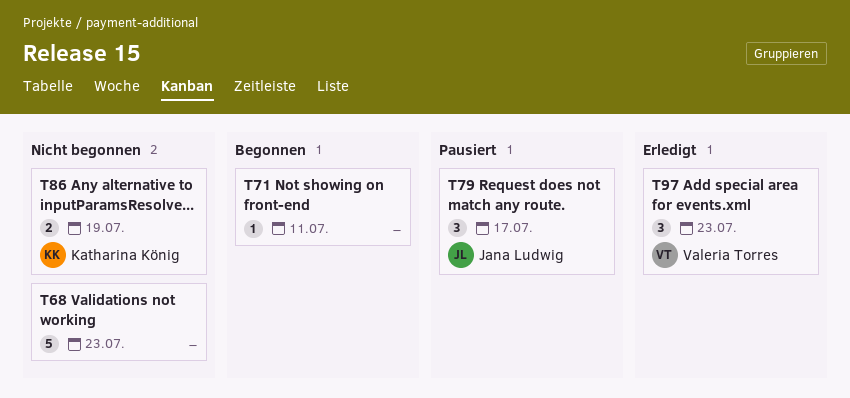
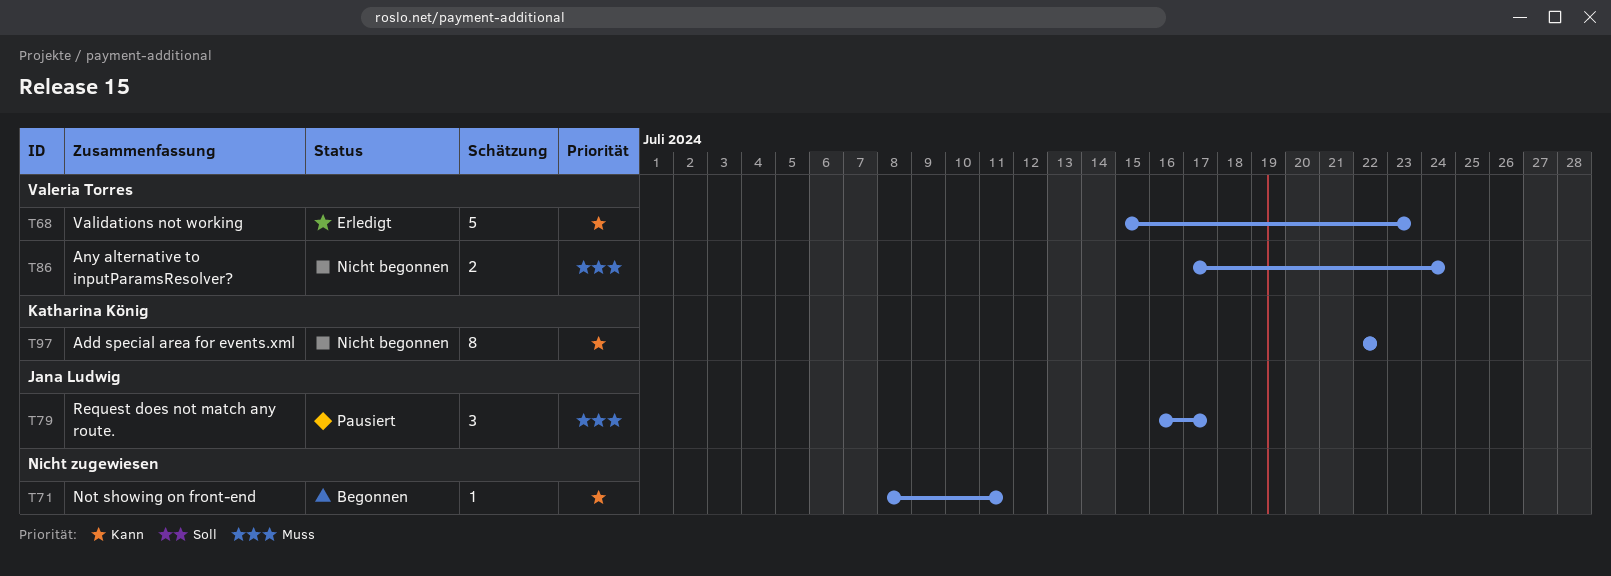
T68, status: Nicht begonnen -> Erledigt
T68, owner: none -> Valeria Torres
T86, owner: Katharina König -> Valeria Torres
T86, due: Jul 19 -> Jul 24
T97, status: Erledigt -> Nicht begonnen
T97, owner: Valeria Torres -> Katharina König
T97, estimate: 3 -> 8
T97, due: Jul 23 -> Jul 22

